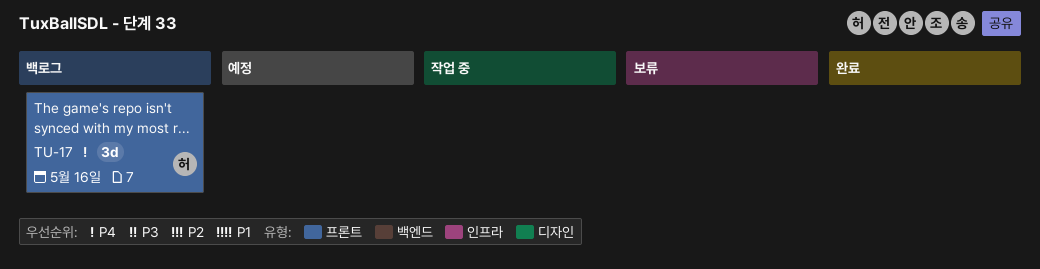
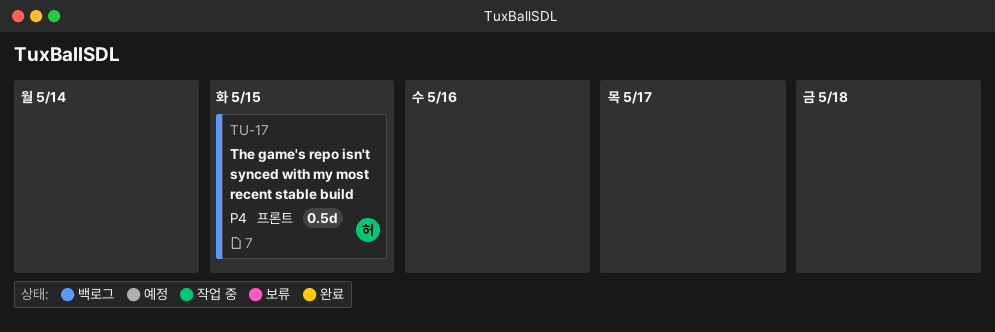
TU-17, estimate: 3d -> 0.5d
TU-17, due: May 16 -> May 15

